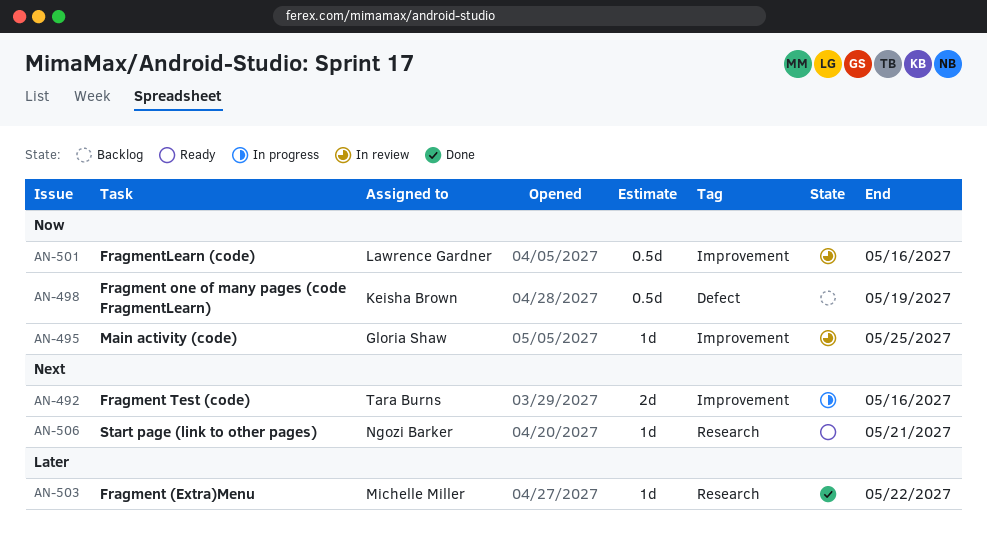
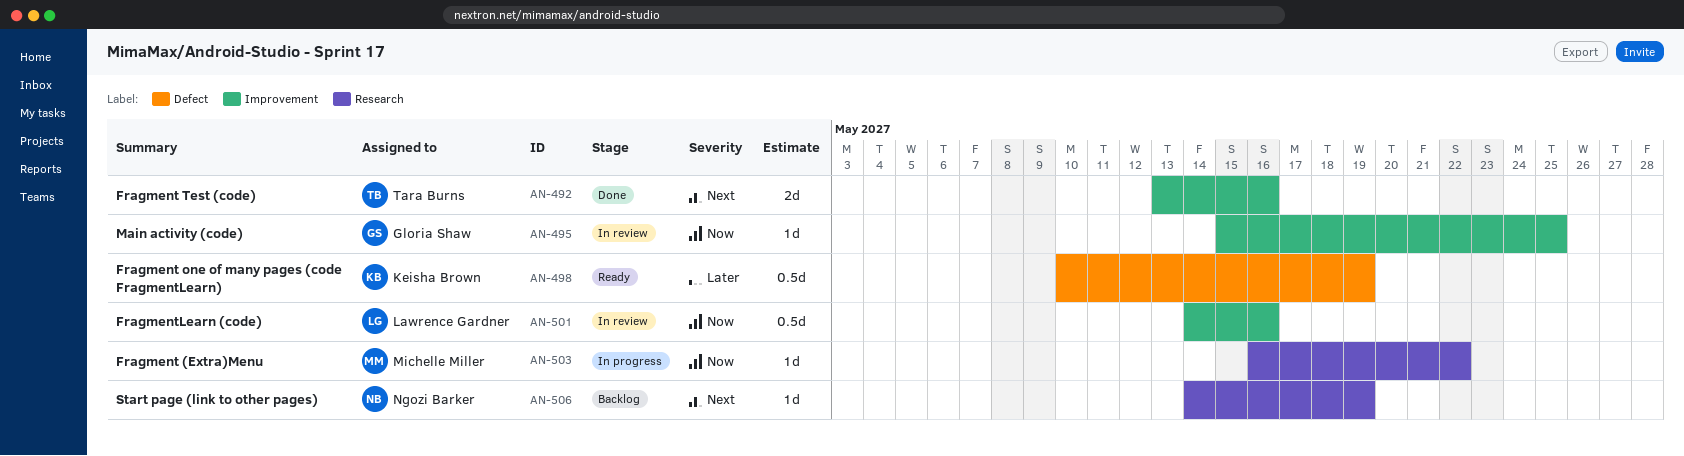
AN-492, status: In progress -> Done
AN-498, status: Backlog -> Ready
AN-498, priority: Now -> Later
AN-503, status: Done -> In progress
AN-503, priority: Later -> Now
AN-506, status: Ready -> Backlog
AN-506, due: May 21 -> May 19

